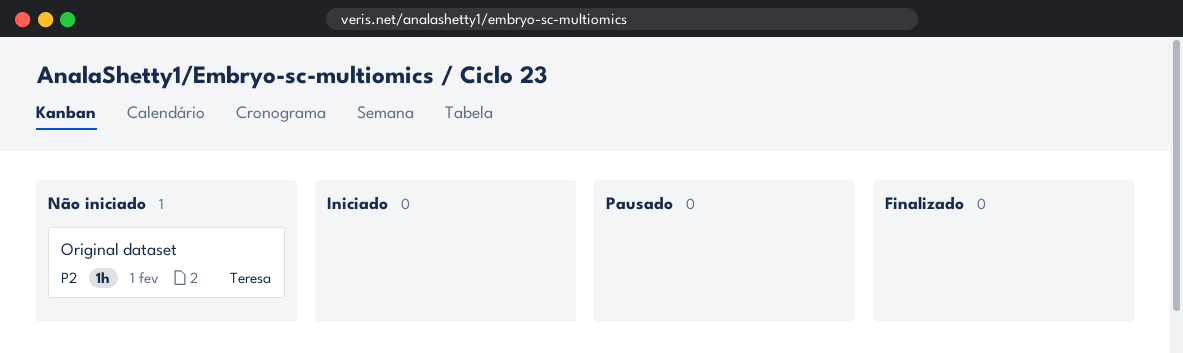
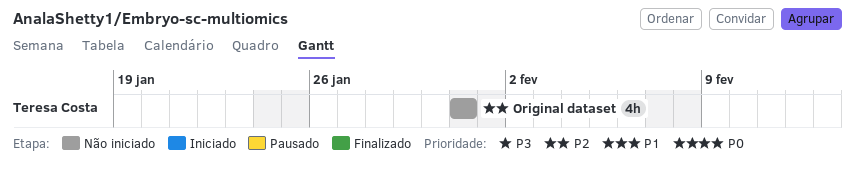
Original dataset, estimate: 1h -> 4h
Original dataset, due: Feb 1 -> Jan 31

